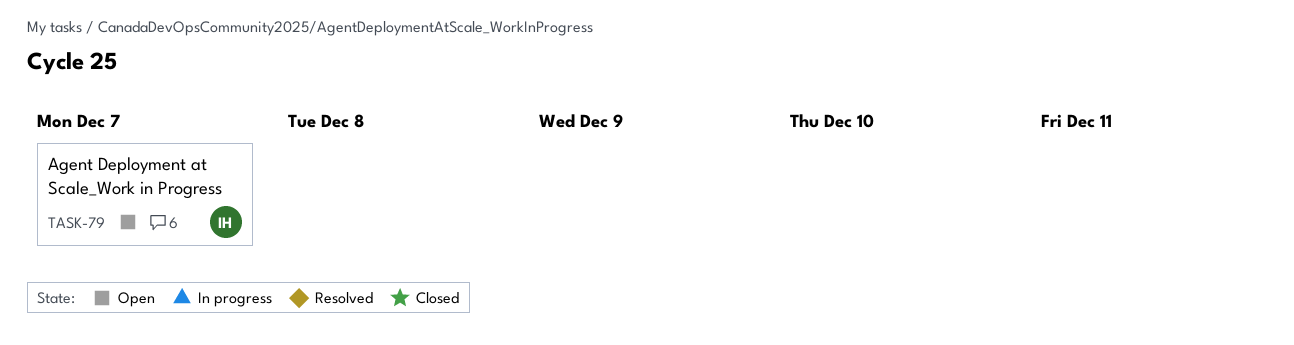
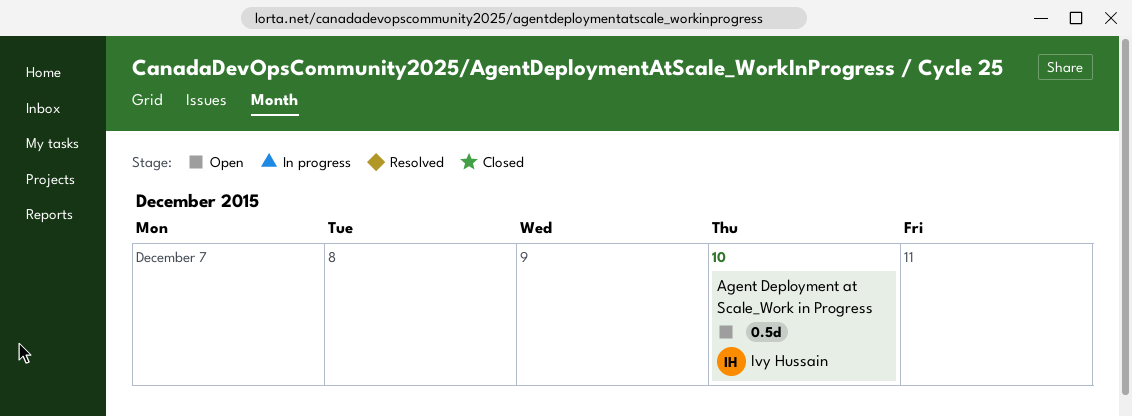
Agent Deployment at Scale_Work in Progress, due: Dec 7 -> Dec 10

